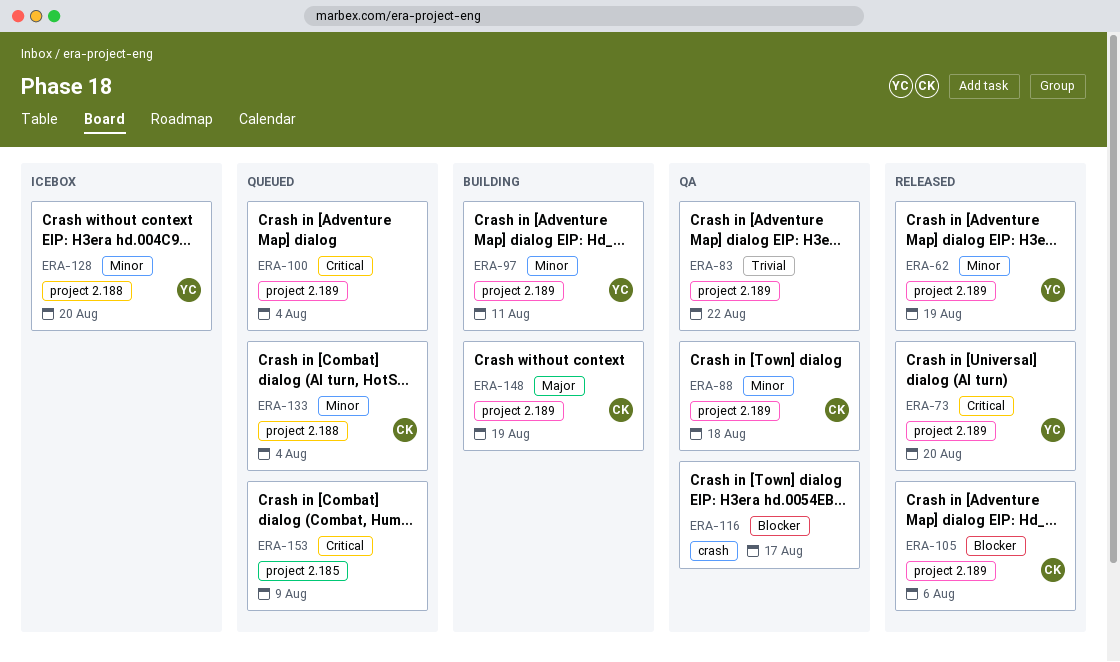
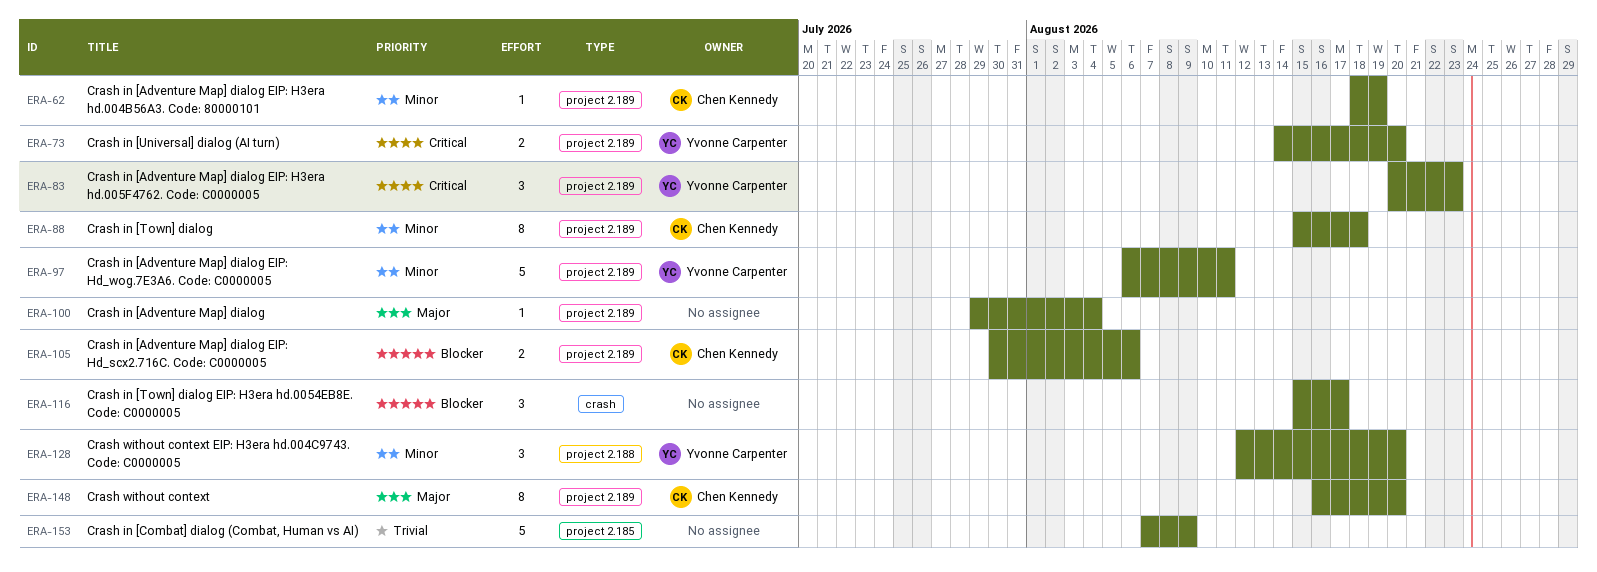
ERA-62, owner: Yvonne Carpenter -> Chen Kennedy
ERA-83, owner: none -> Yvonne Carpenter
ERA-83, priority: Trivial -> Critical
ERA-83, due: Aug 22 -> Aug 23
ERA-100, priority: Critical -> Major
ERA-133: present -> none
ERA-148, due: Aug 19 -> Aug 20
ERA-153, priority: Critical -> Trivial

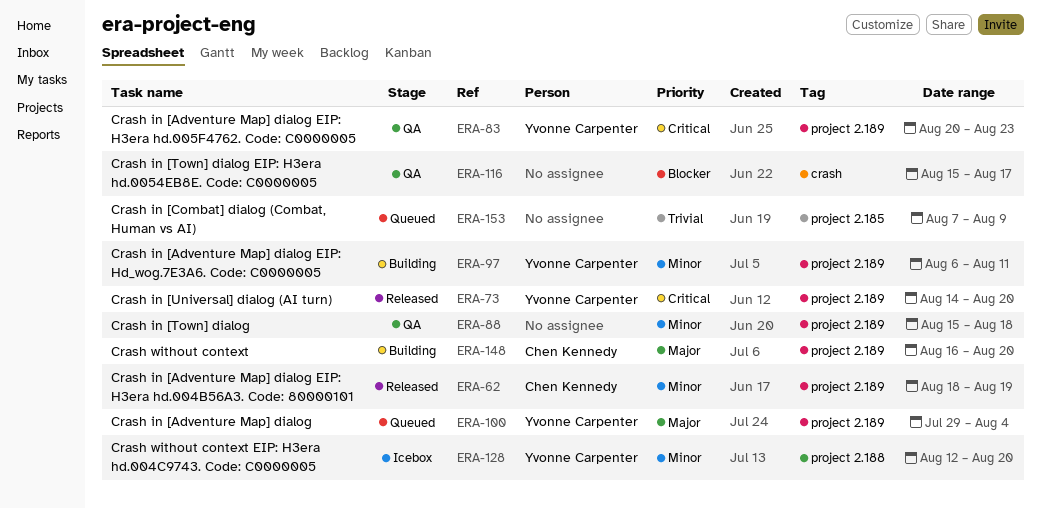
ERA-88, owner: Chen Kennedy -> none
ERA-100, owner: none -> Yvonne Carpenter
ERA-105: present -> none

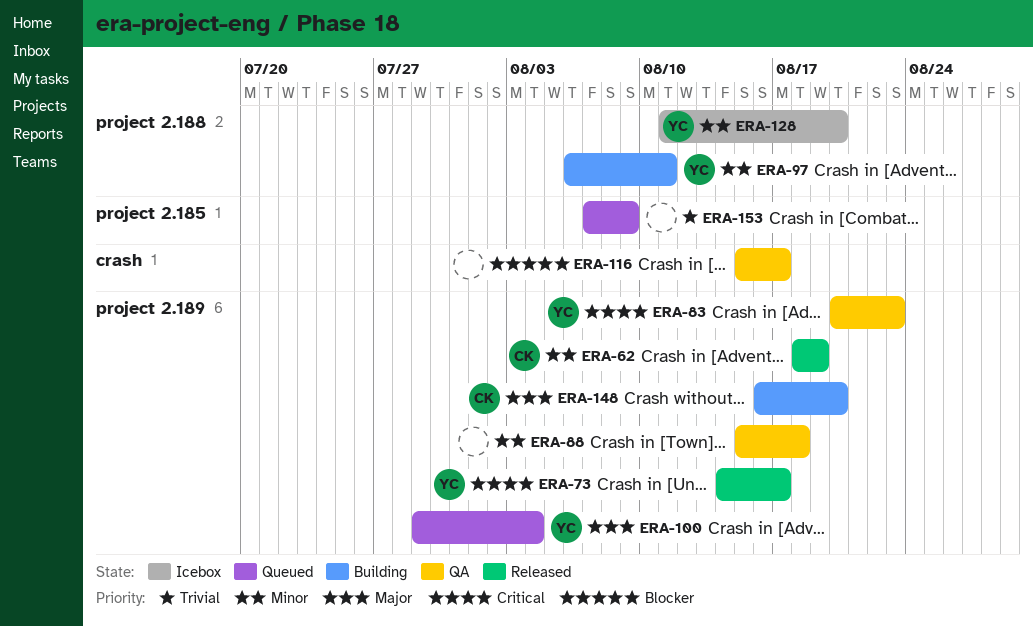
ERA-73, due: Aug 20 -> Aug 17
ERA-97, label: project 2.189 -> project 2.188
ERA-128, start: Aug 12 -> Aug 11

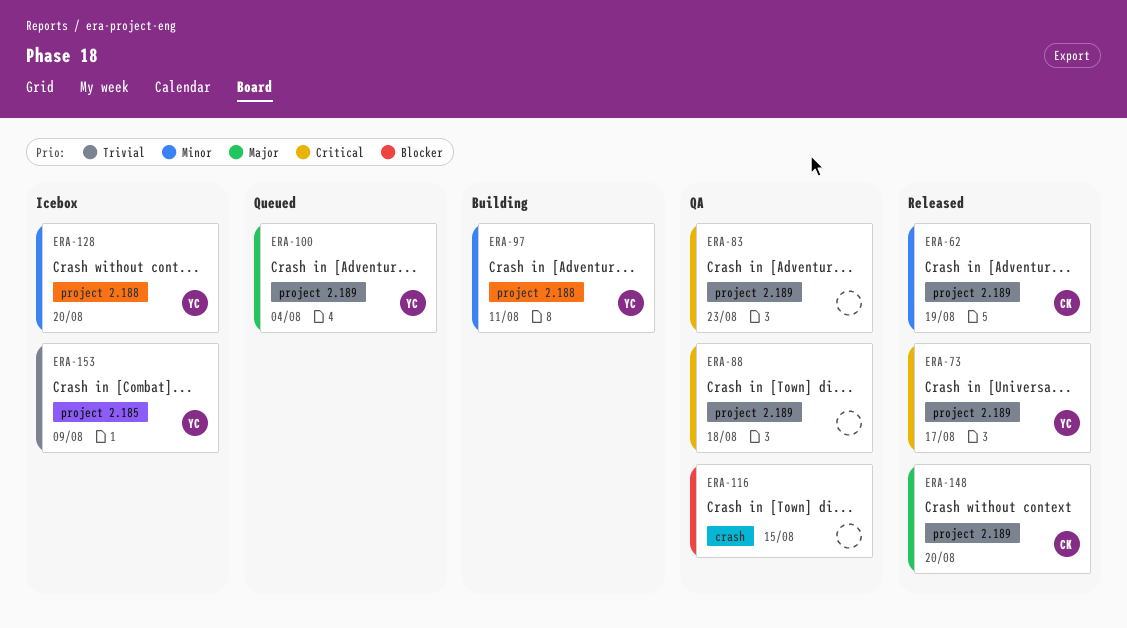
ERA-83, owner: YC -> none
ERA-88, priority: Minor -> Critical
ERA-116, due: Aug 17 -> Aug 15
ERA-148, status: Building -> Released
ERA-153, status: Queued -> Icebox
ERA-153, owner: none -> YC

